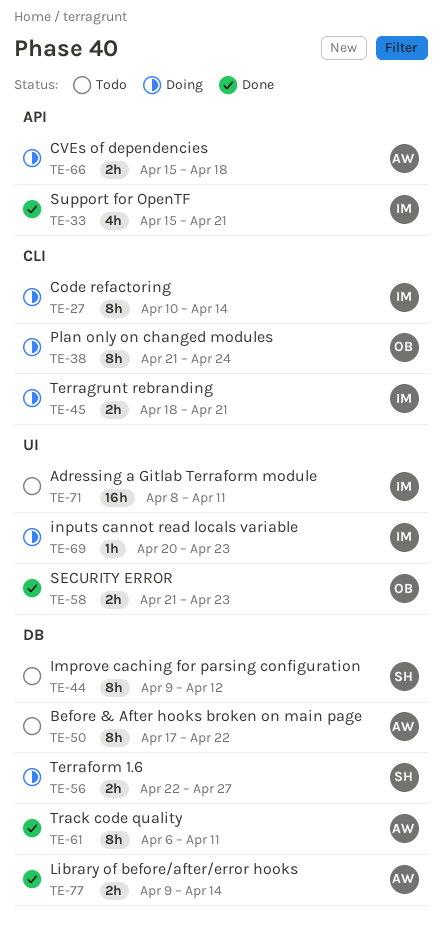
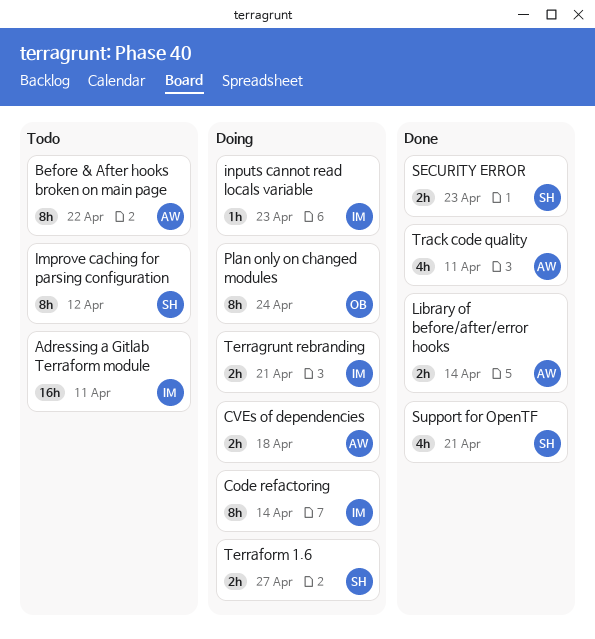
SECURITY ERROR, owner: OB -> SH
Support for OpenTF, owner: IM -> SH
Track code quality, estimate: 8h -> 4h

